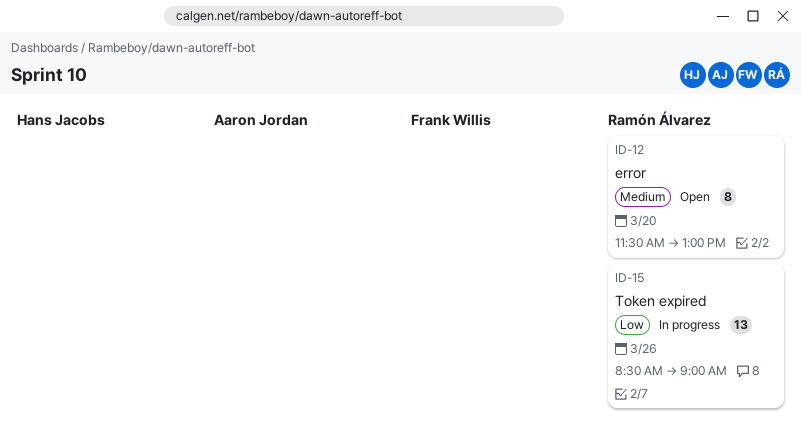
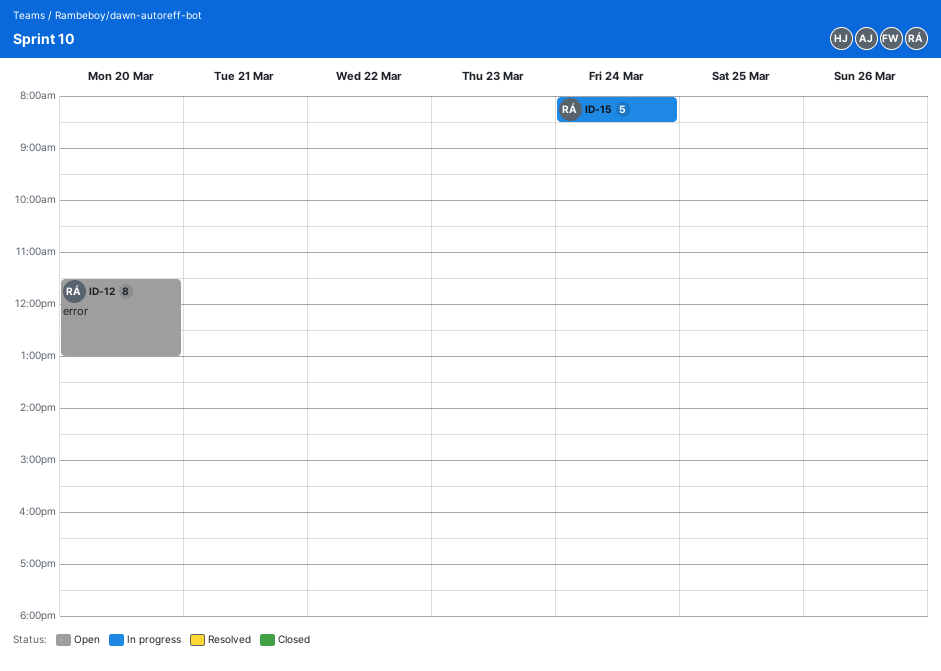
ID-15, estimate: 13 -> 5
ID-15, day: Mar 26 -> Mar 24
ID-15, begins: 08:30 -> 08:00
ID-15, ends: 09:00 -> 08:30

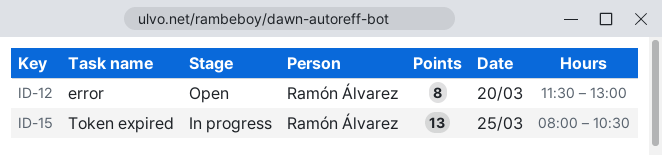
ID-15, estimate: 5 -> 13
ID-15, day: Mar 24 -> Mar 25
ID-15, ends: 08:30 -> 10:30

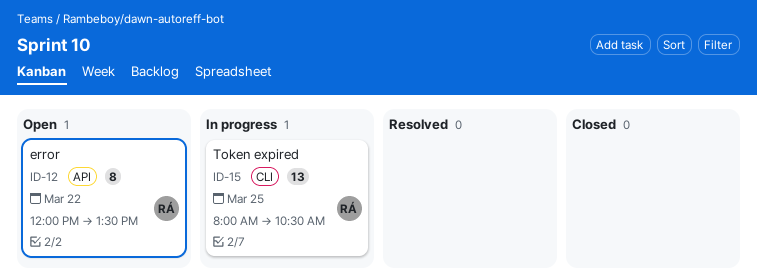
ID-12, day: Mar 20 -> Mar 22
ID-12, begins: 11:30 -> 12:00
ID-12, ends: 13:00 -> 13:30

